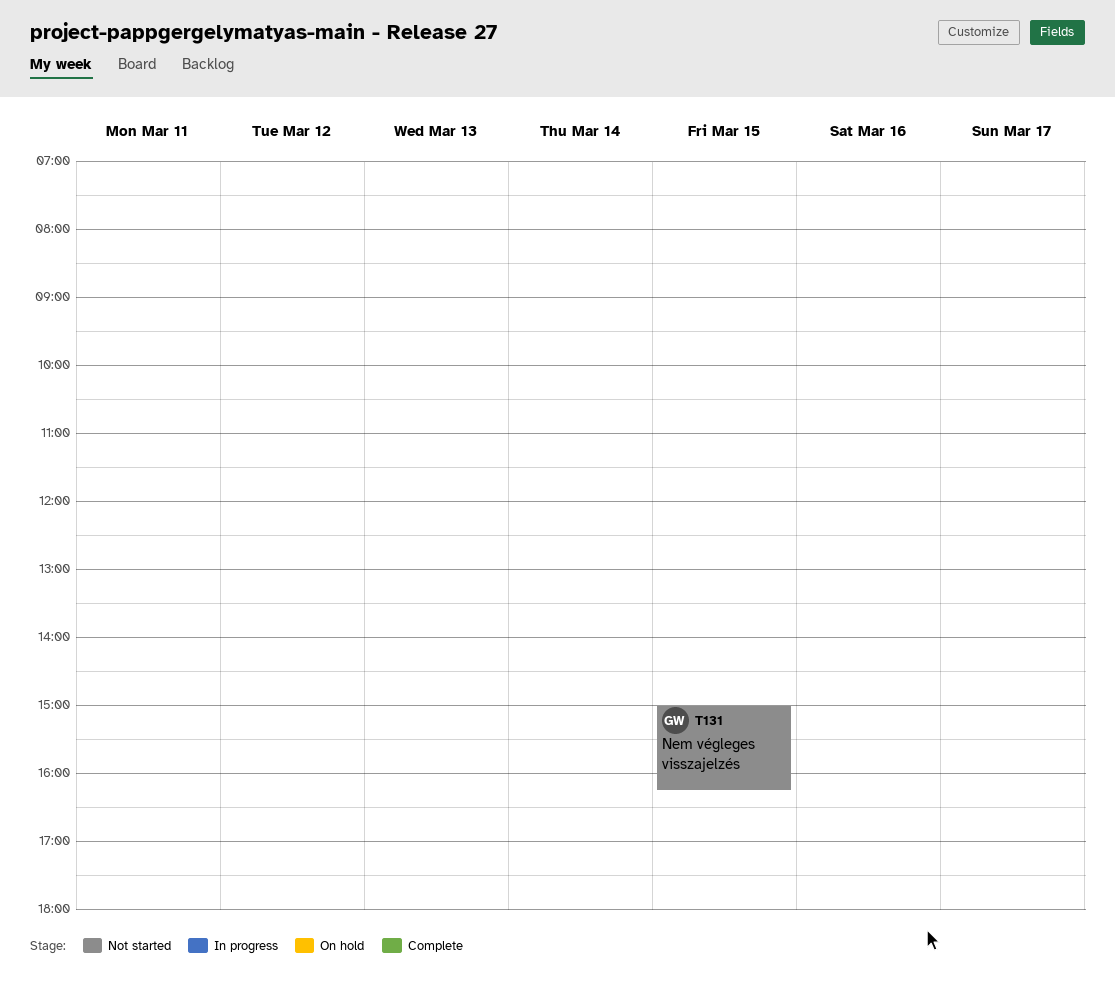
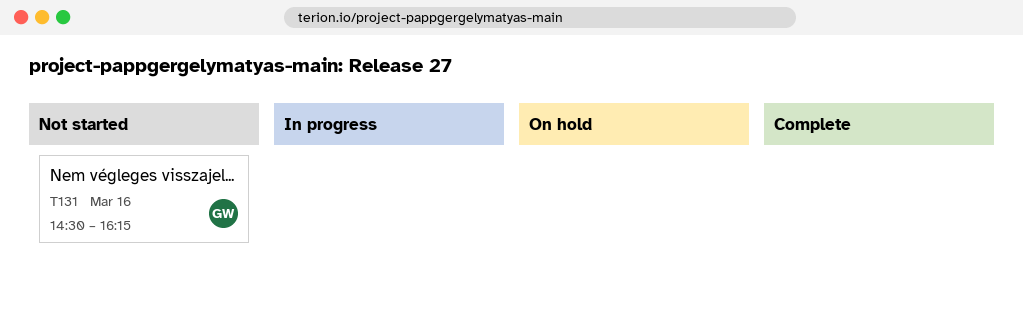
T131, day: Mar 15 -> Mar 16
T131, begins: 15:00 -> 14:30

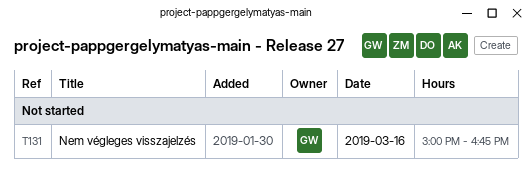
T131, begins: 14:30 -> 15:00
T131, ends: 16:15 -> 16:45

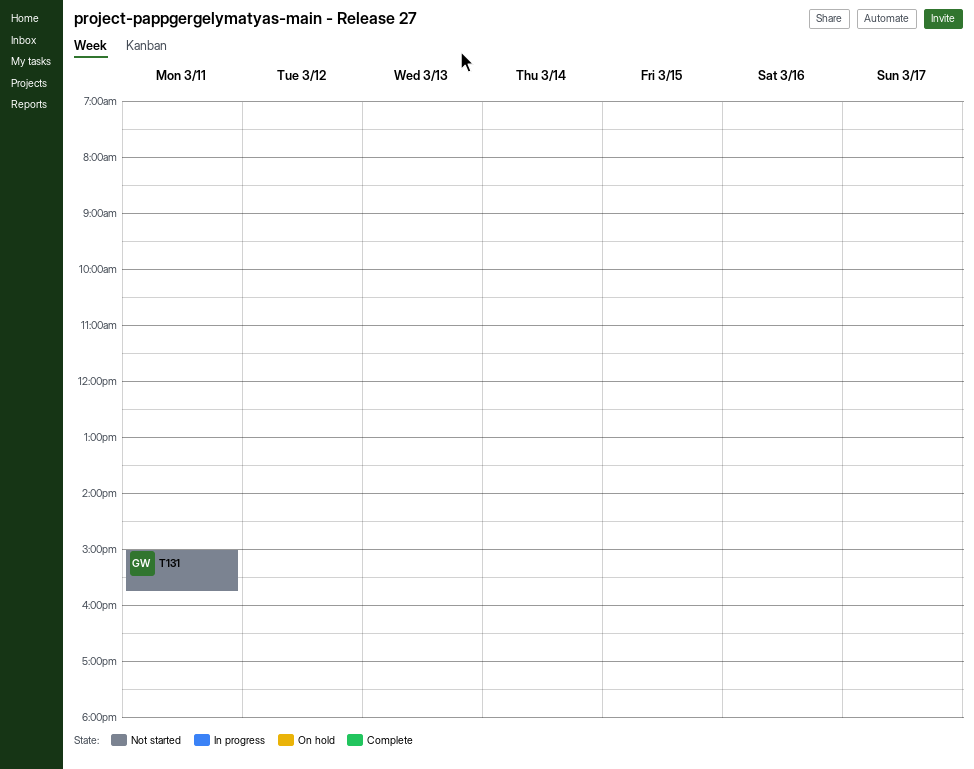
T131, day: Mar 16 -> Mar 11
T131, ends: 16:45 -> 15:45

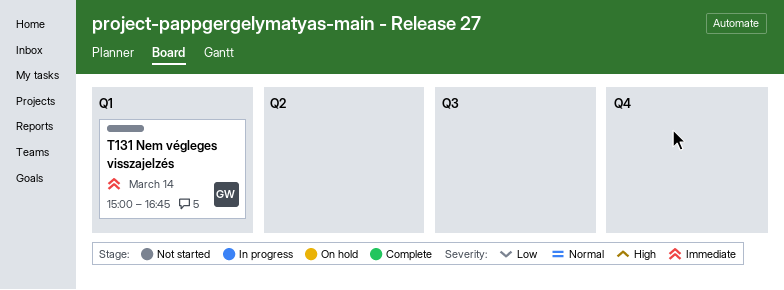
T131, day: Mar 11 -> Mar 14
T131, ends: 15:45 -> 16:45

